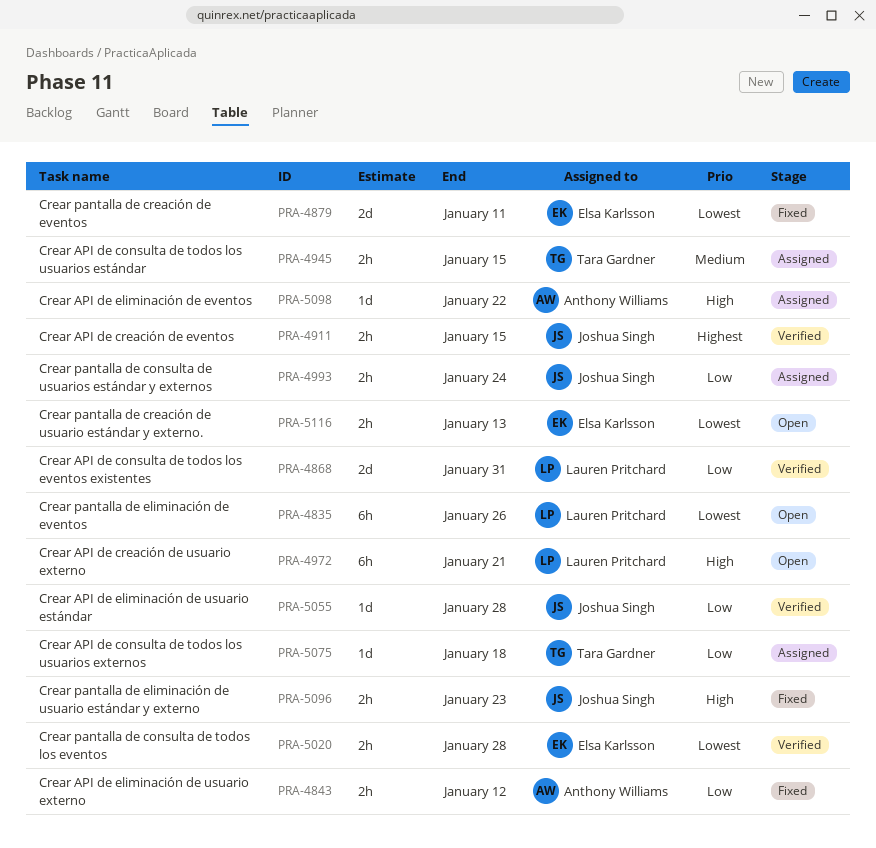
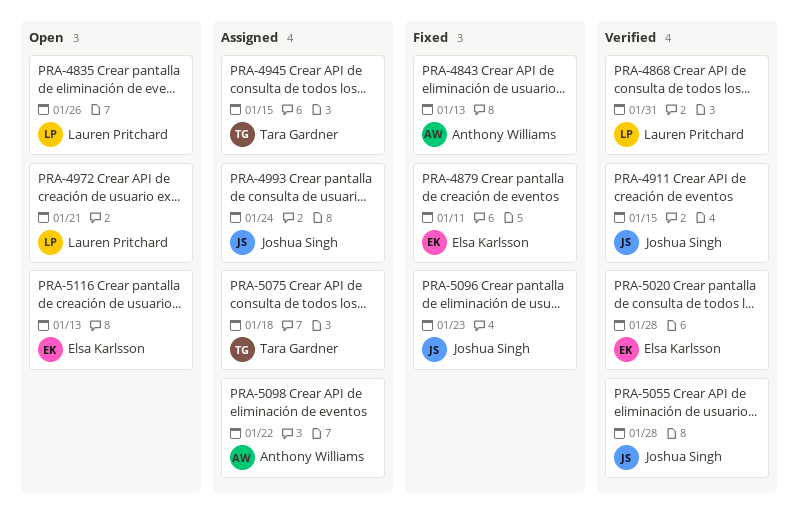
PRA-4843, due: Jan 12 -> Jan 13

